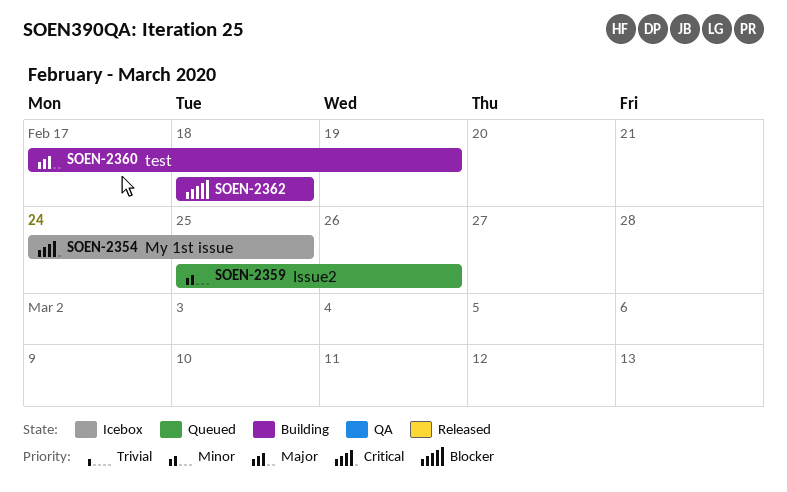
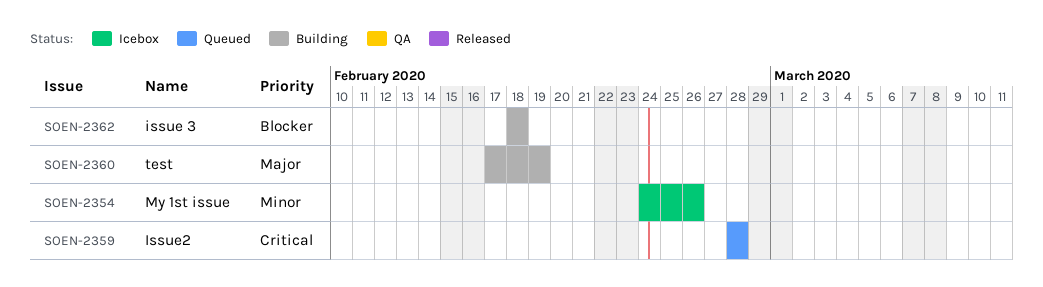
SOEN-2354, priority: Critical -> Minor
SOEN-2354, due: Feb 25 -> Feb 26
SOEN-2359, priority: Minor -> Critical
SOEN-2359, start: Feb 25 -> Feb 28
SOEN-2359, due: Feb 26 -> Feb 28

